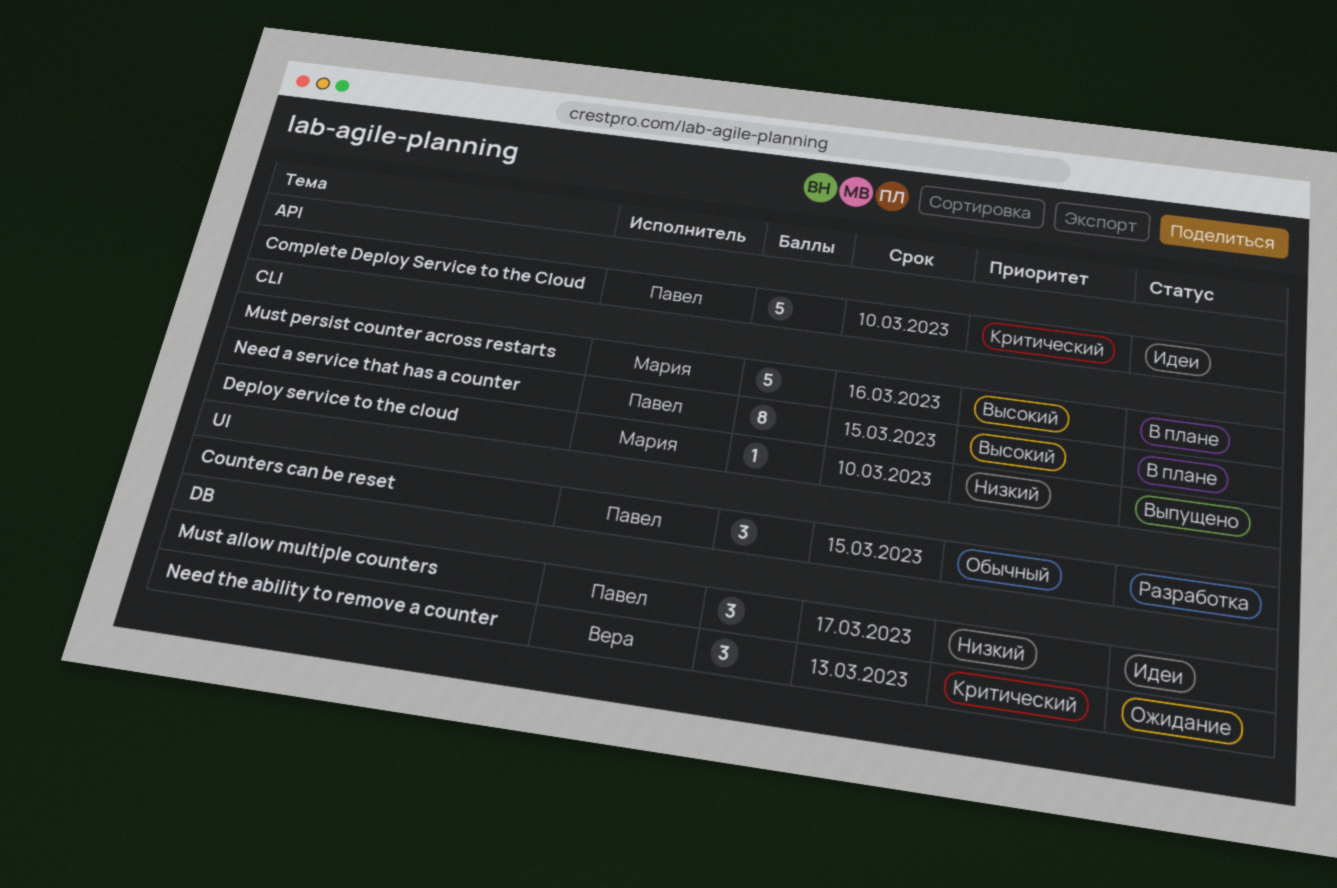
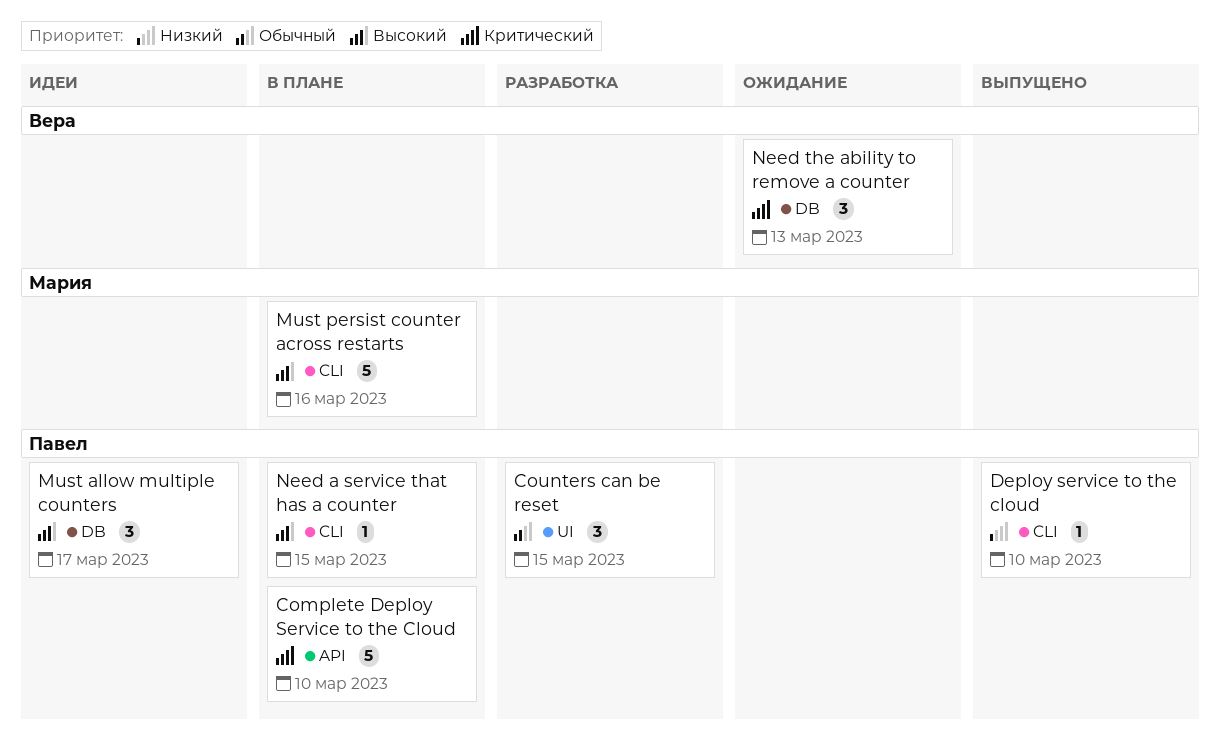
Complete Deploy Service to the Cloud, status: Идеи -> В плане
Deploy service to the cloud, owner: Мария -> Павел
Must allow multiple counters, priority: Низкий -> Высокий
Need a service that has a counter, estimate: 8 -> 1

